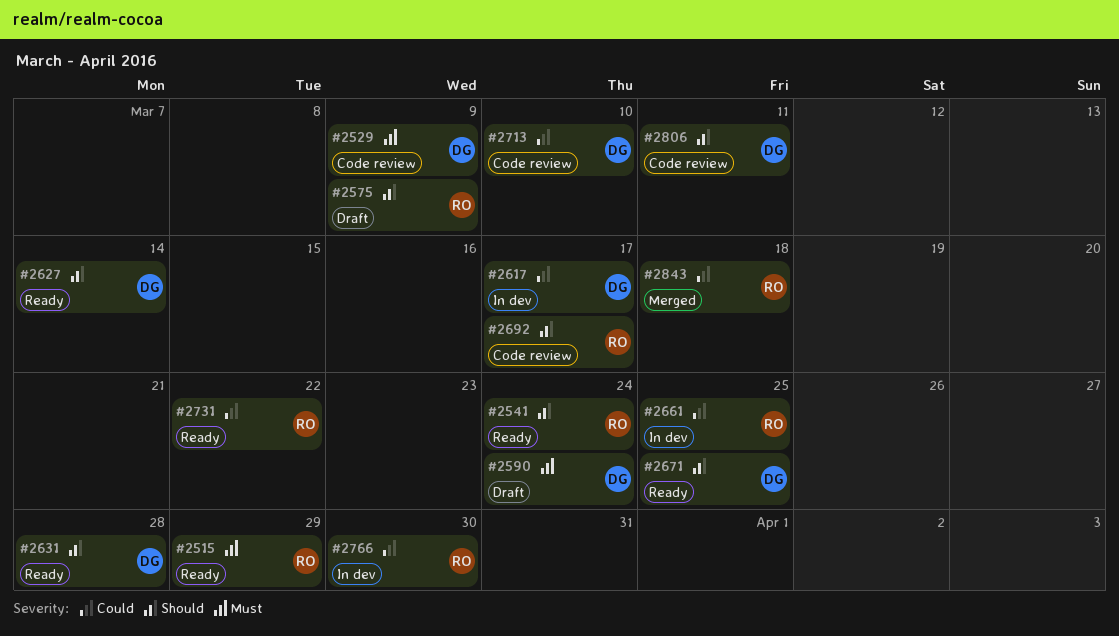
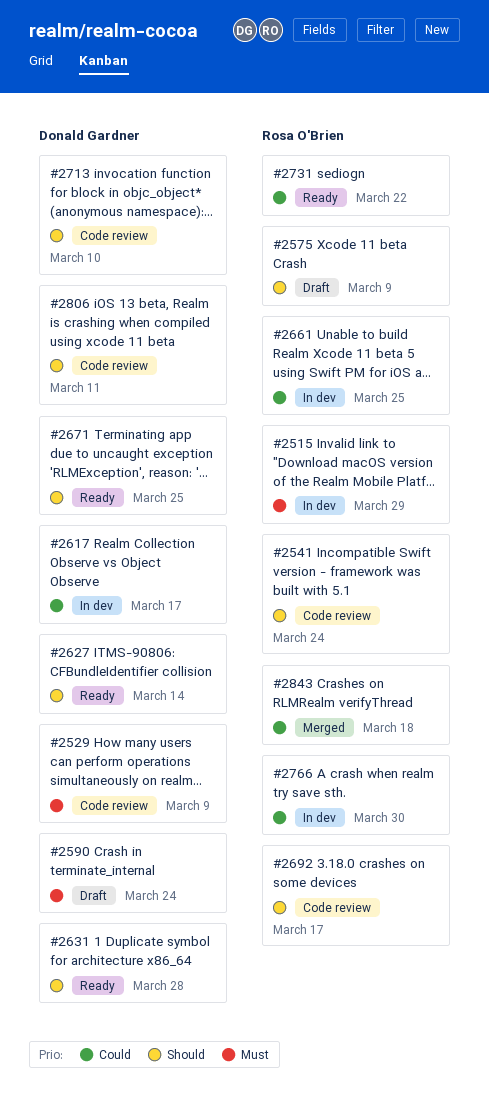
#2515, status: Ready -> In dev
#2541, status: Ready -> Code review
#2713, priority: Could -> Should

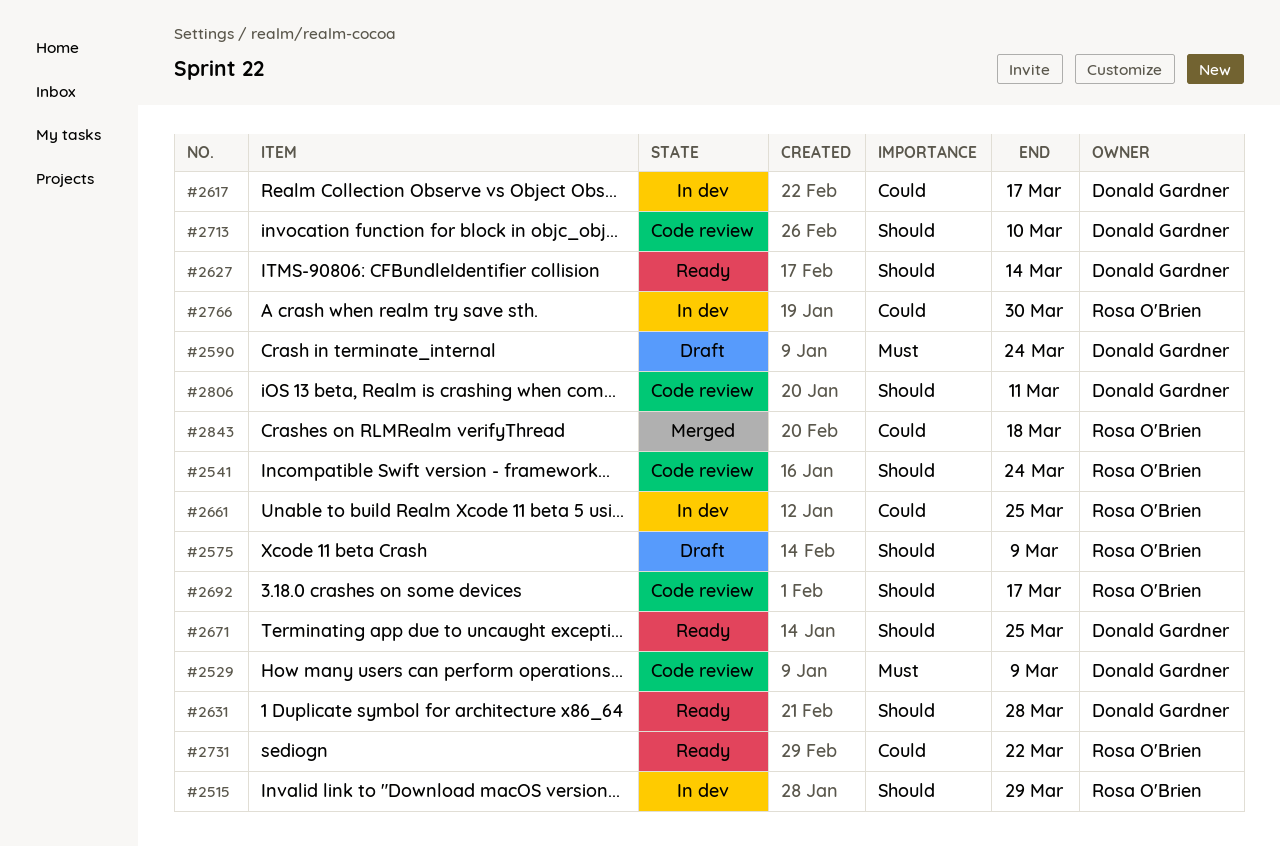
#2515, priority: Must -> Should

